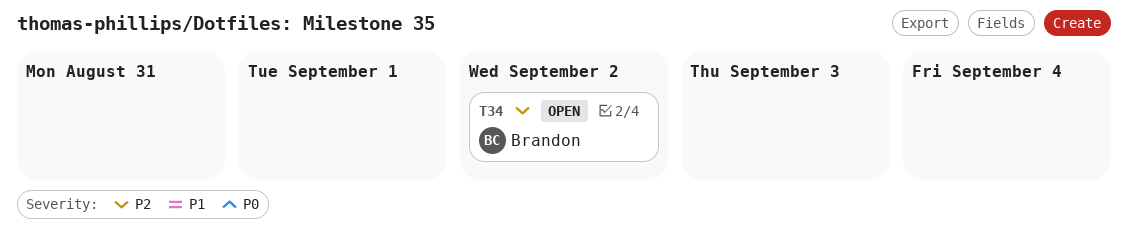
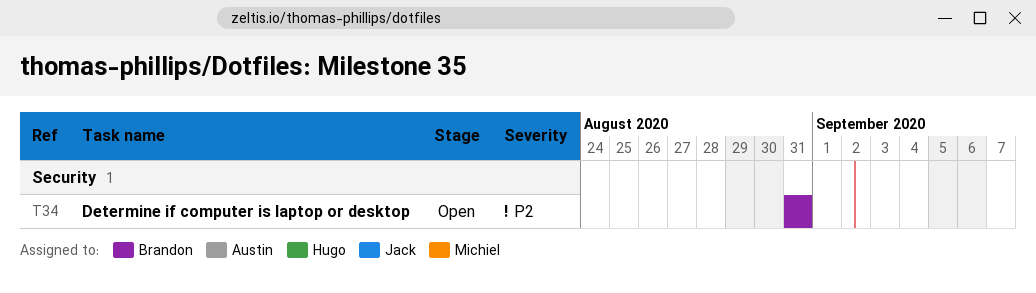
T34, due: Sep 2 -> Aug 31

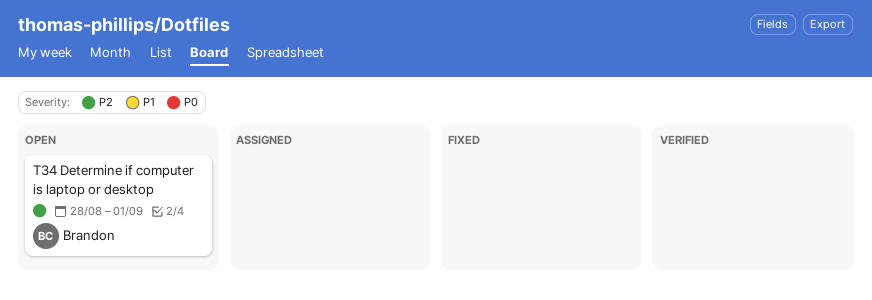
T34, start: Aug 31 -> Aug 28
T34, due: Aug 31 -> Sep 1

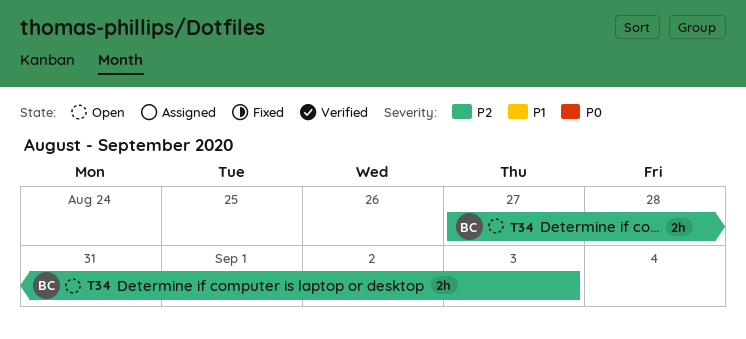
T34, start: Aug 28 -> Aug 27
T34, due: Sep 1 -> Sep 3

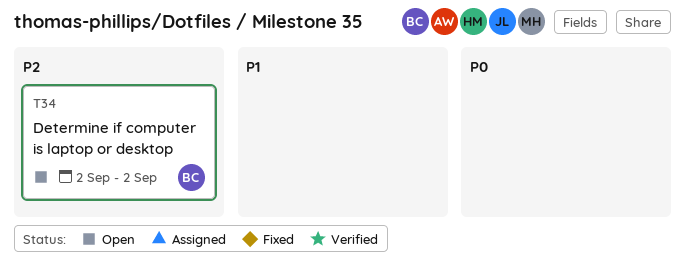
T34, start: Aug 27 -> Sep 2
T34, due: Sep 3 -> Sep 2

